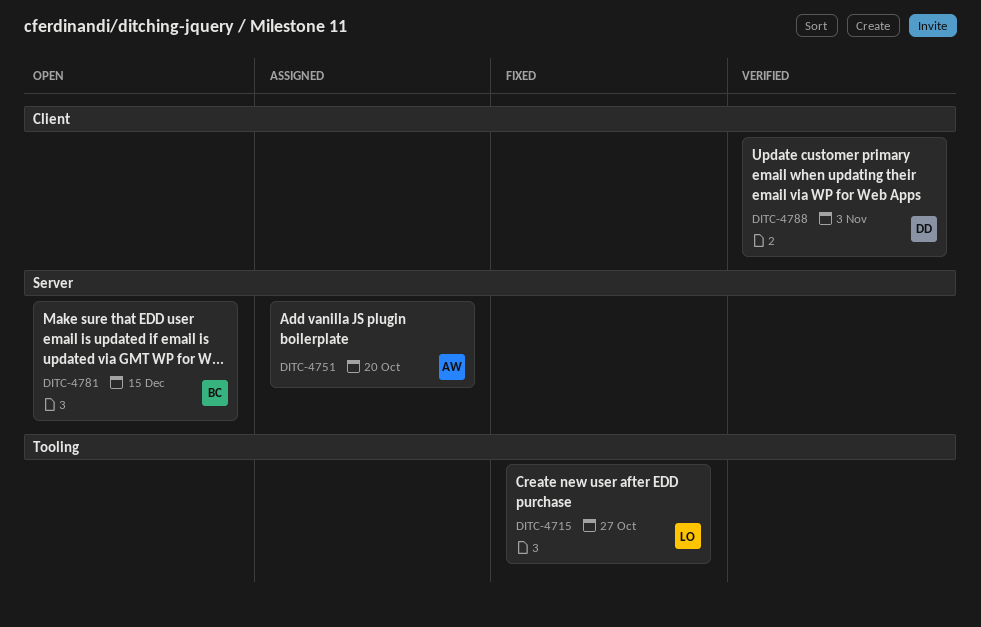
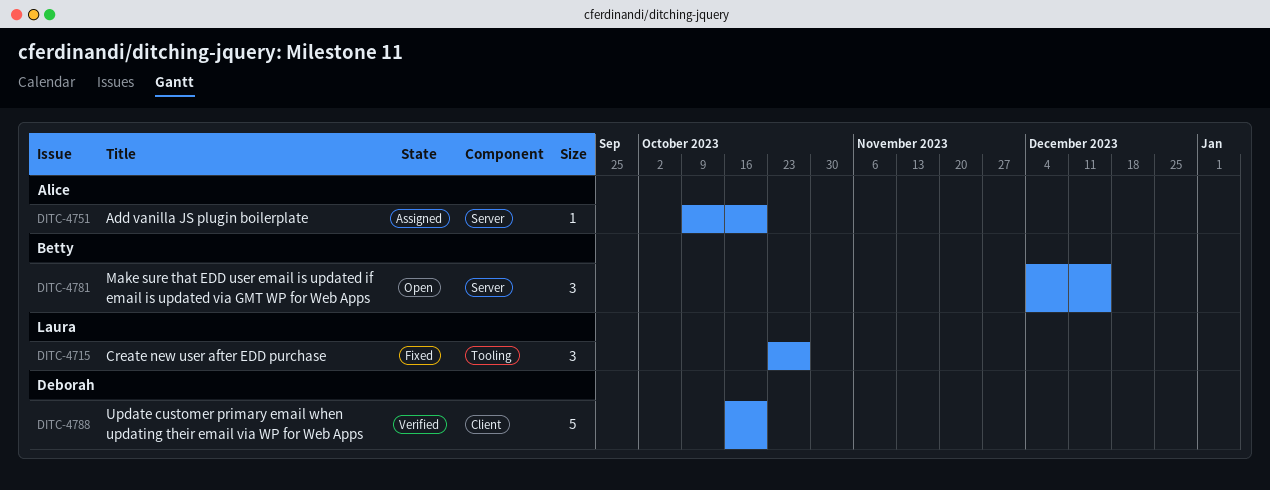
DITC-4788, due: Nov 3 -> Oct 20

